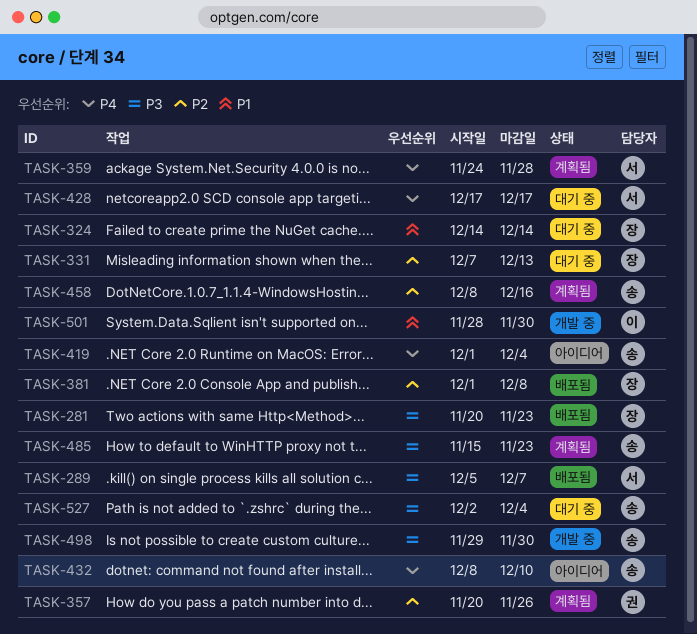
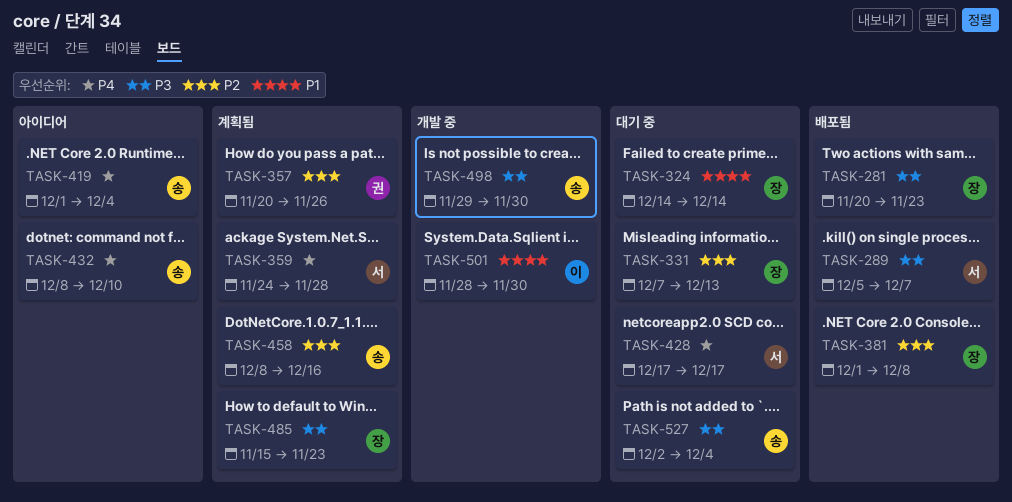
TASK-485, owner: 송 -> 장

